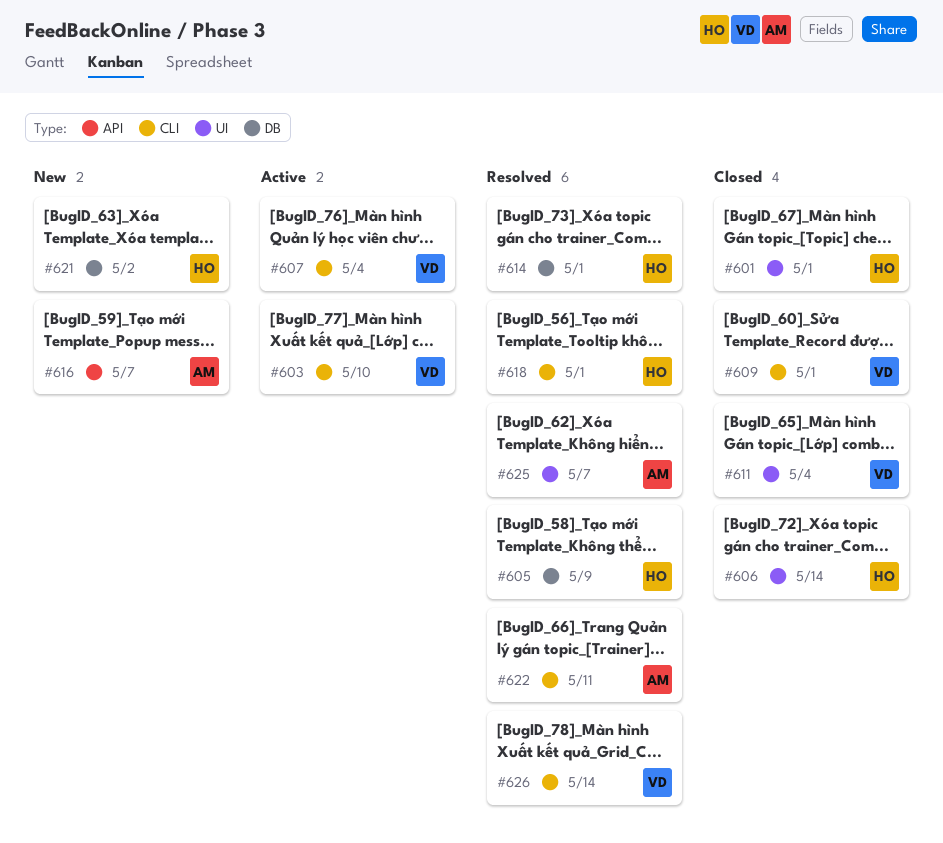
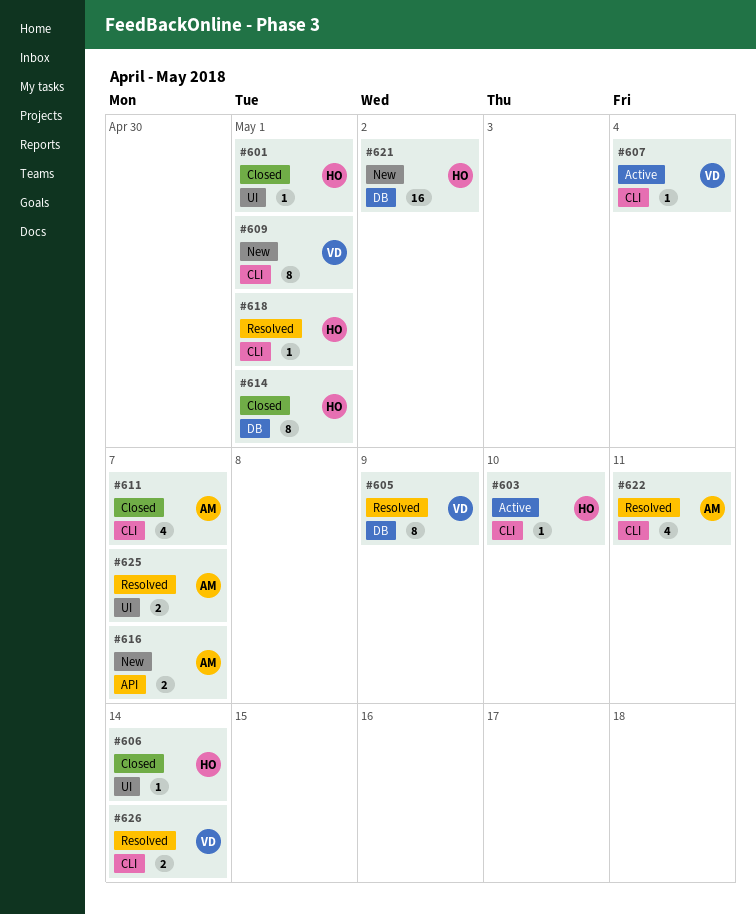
#603, owner: VD -> HO
#605, owner: HO -> VD
#609, status: Closed -> New
#611, owner: VD -> AM
#611, label: UI -> CLI
#611, due: May 4 -> May 7
#614, status: Resolved -> Closed

